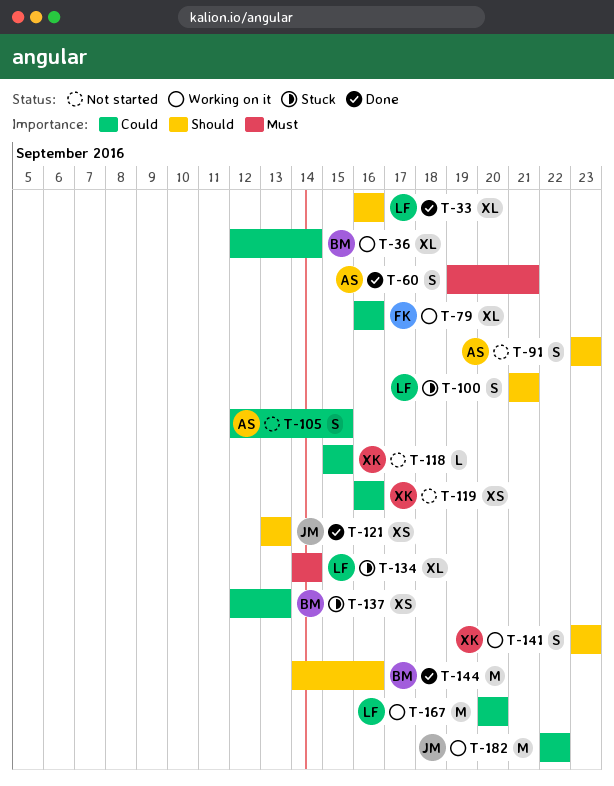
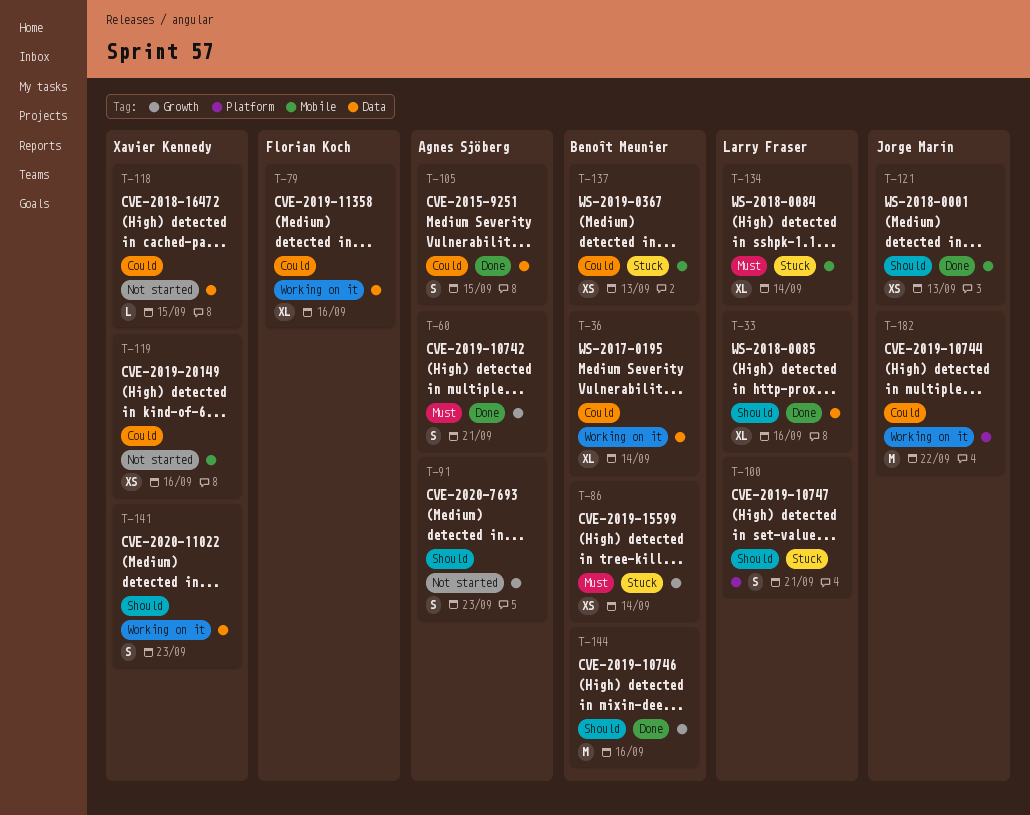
T-86: none -> present
T-105, status: Not started -> Done
T-167: present -> none

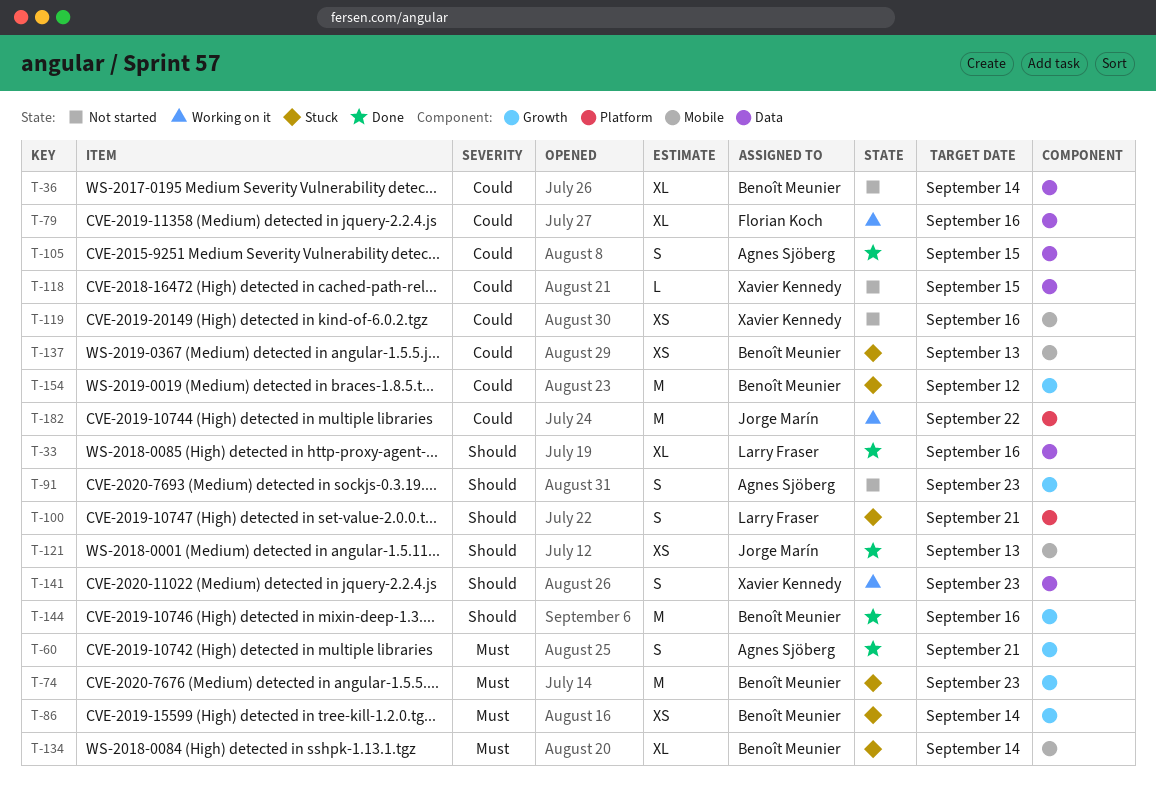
T-36, status: Working on it -> Not started
T-74: none -> present
T-134, owner: Larry Fraser -> Benoît Meunier
T-154: none -> present

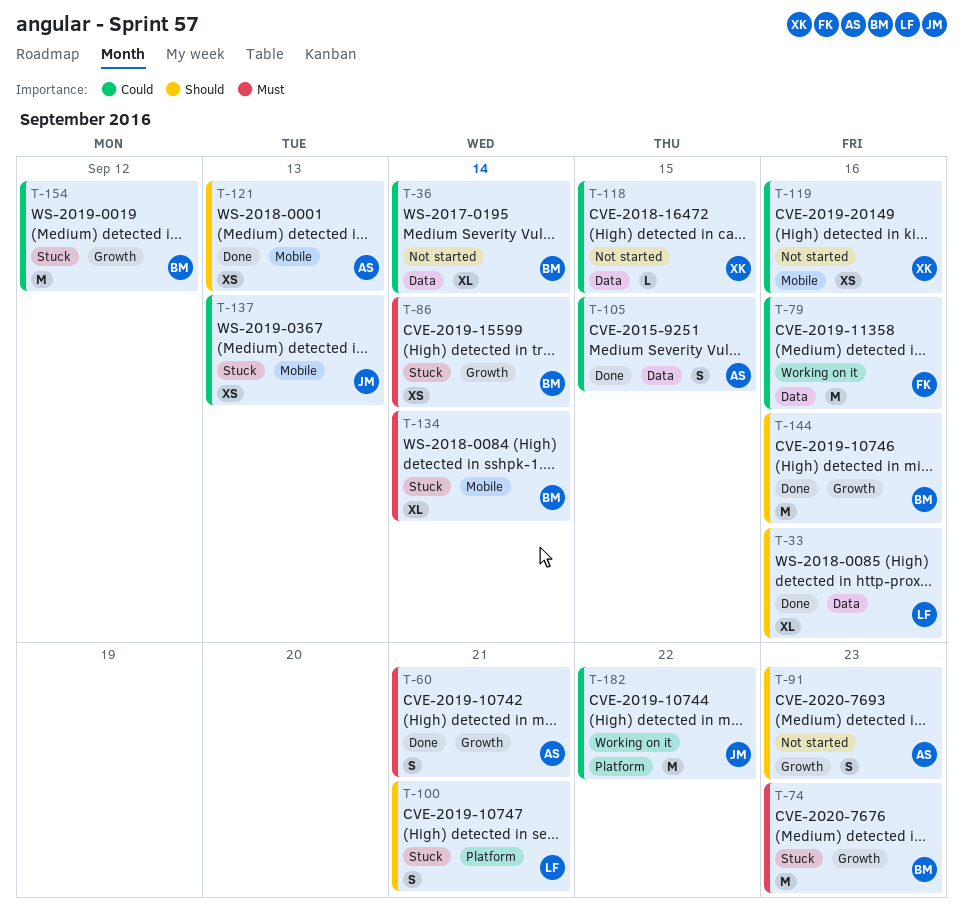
T-79, estimate: XL -> M
T-121, owner: Jorge Marín -> Agnes Sjöberg
T-137, owner: Benoît Meunier -> Jorge Marín
T-141: present -> none

